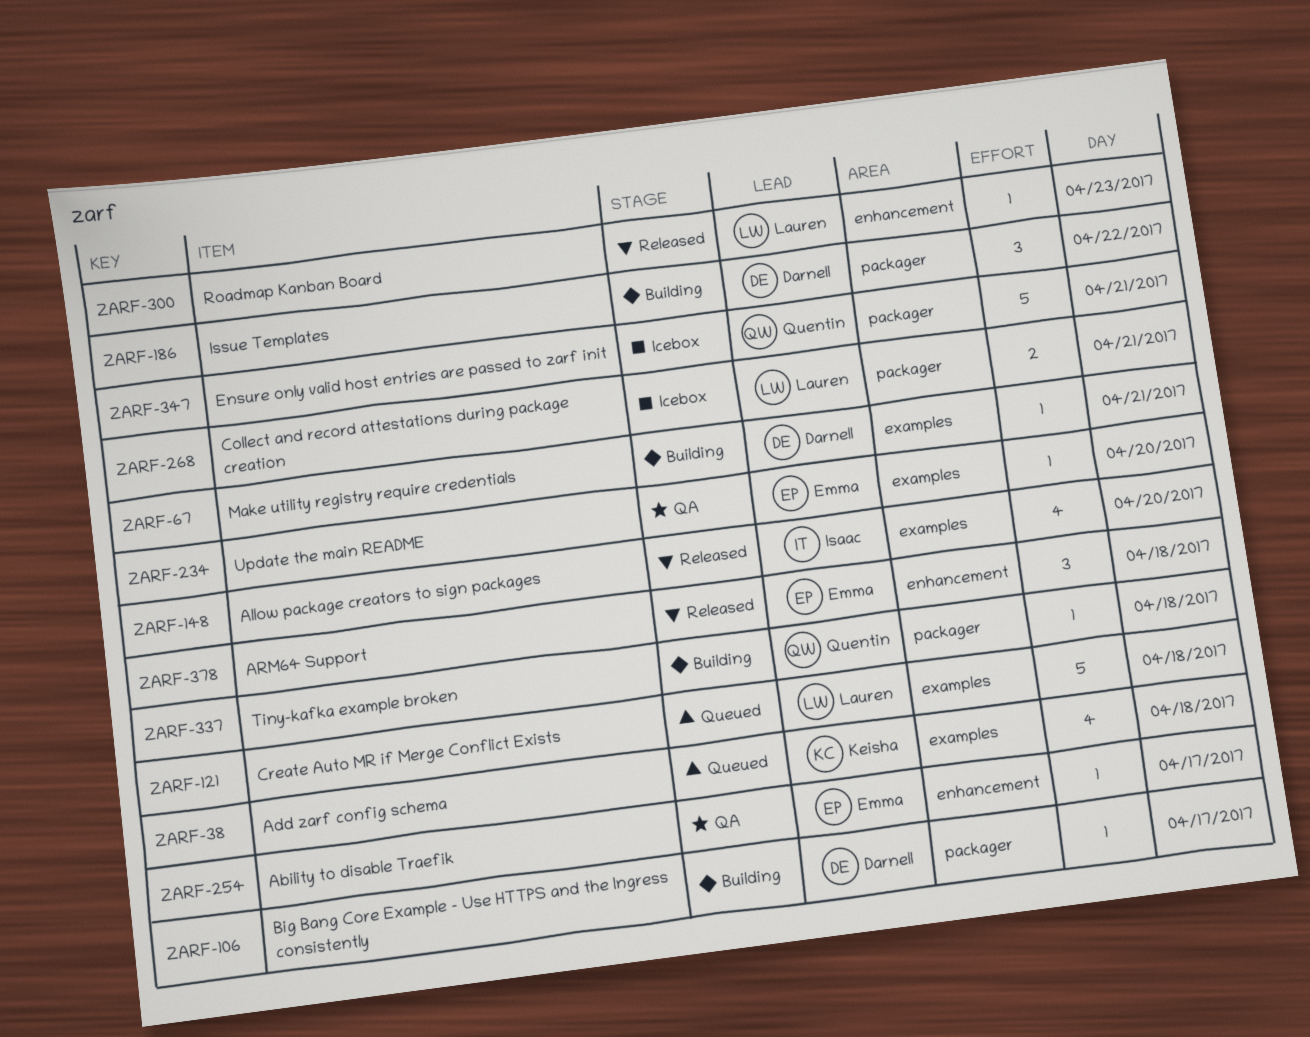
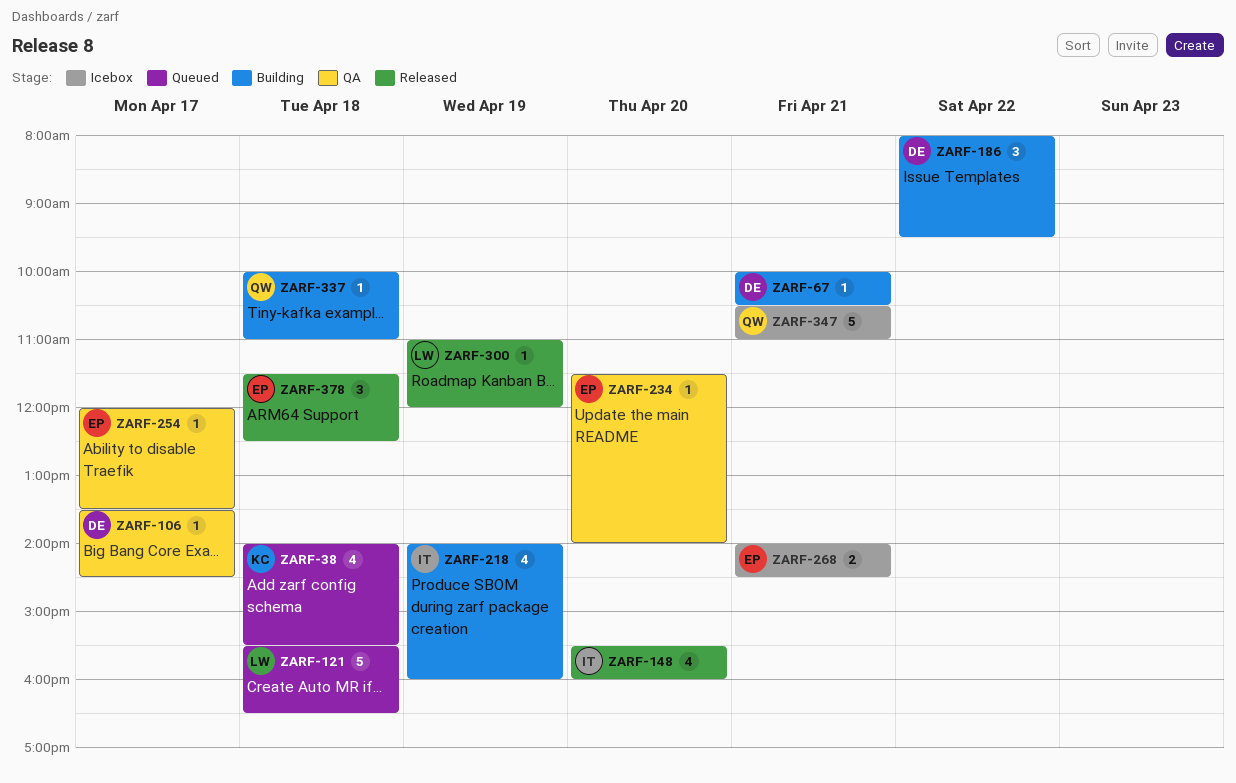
ZARF-106, status: Building -> QA
ZARF-218: none -> present
ZARF-268, owner: Lauren -> Emma
ZARF-300, day: Apr 23 -> Apr 19

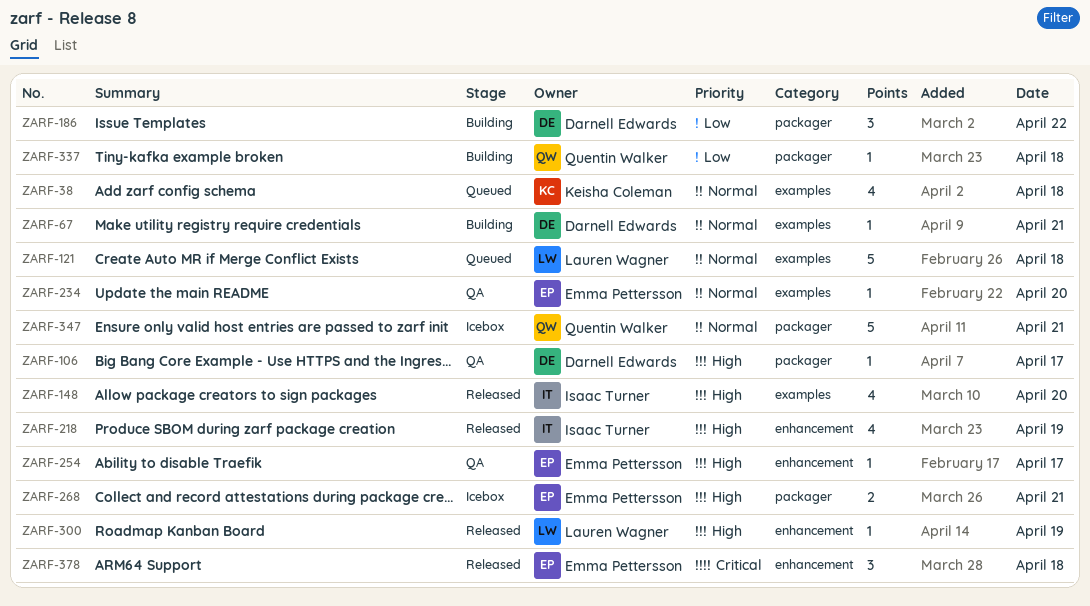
ZARF-218, status: Building -> Released

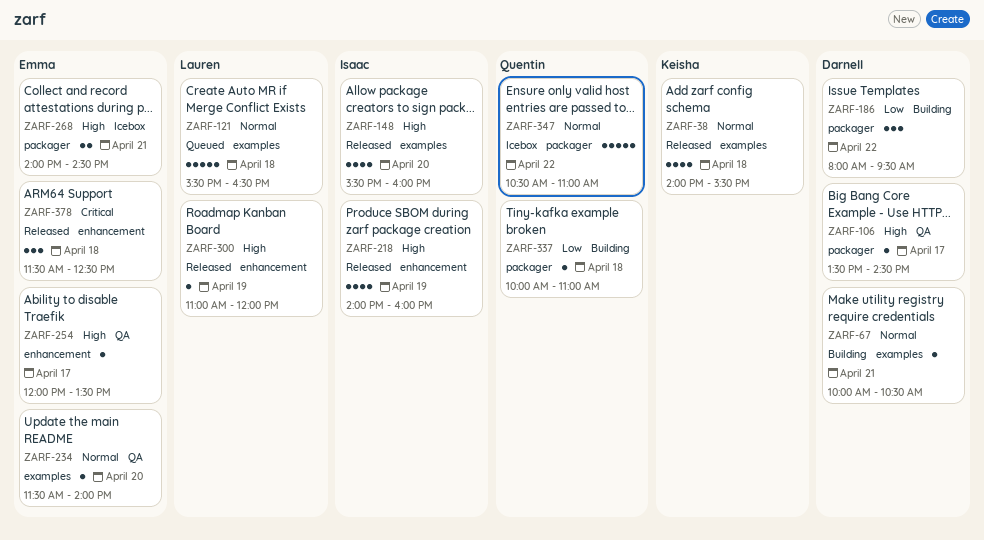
ZARF-38, status: Queued -> Released
ZARF-347, day: Apr 21 -> Apr 22

